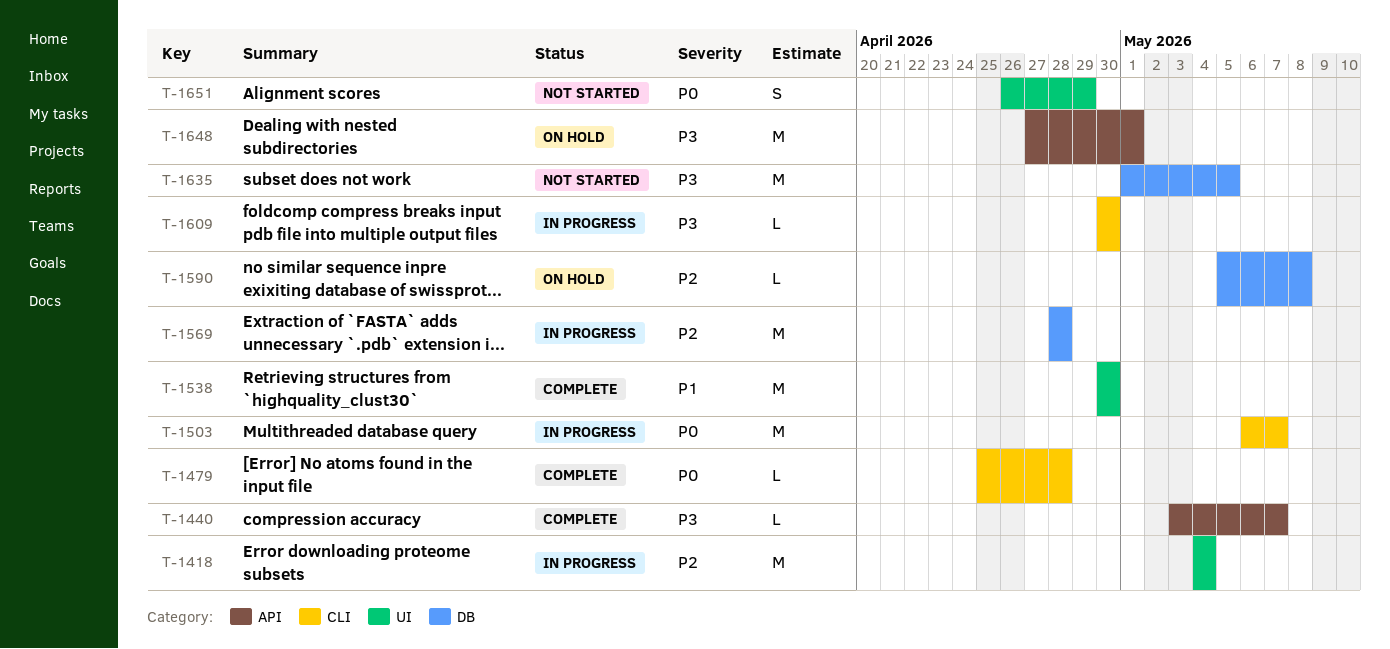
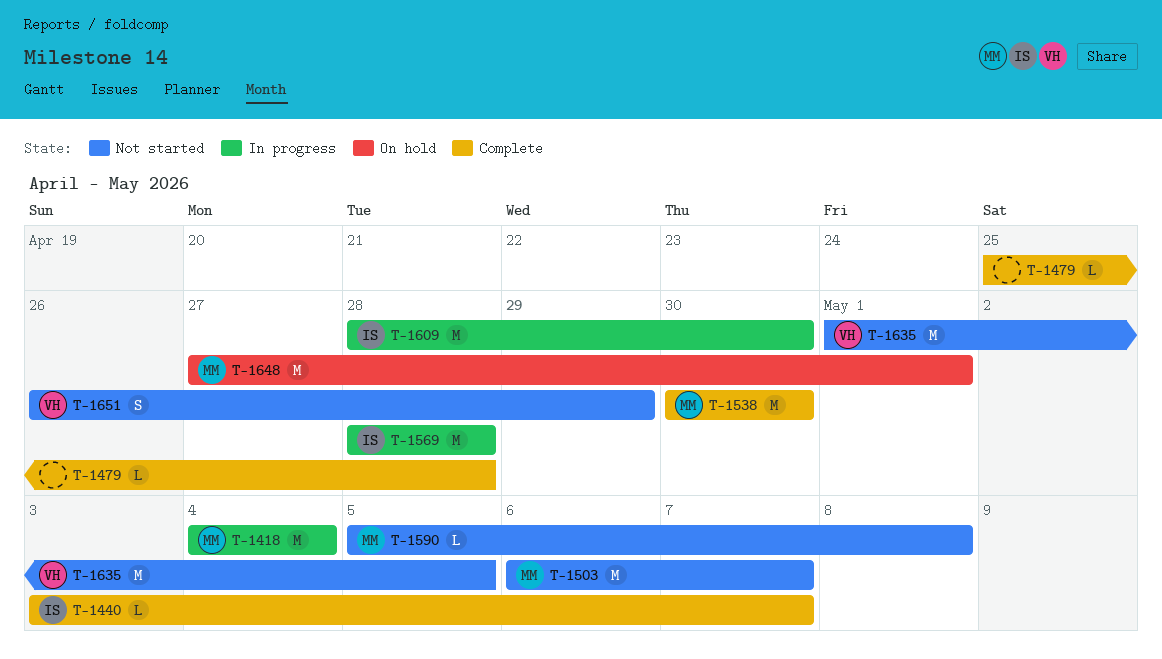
T-1503, status: In progress -> Not started
T-1590, status: On hold -> Not started
T-1609, estimate: L -> M
T-1609, start: Apr 30 -> Apr 28

